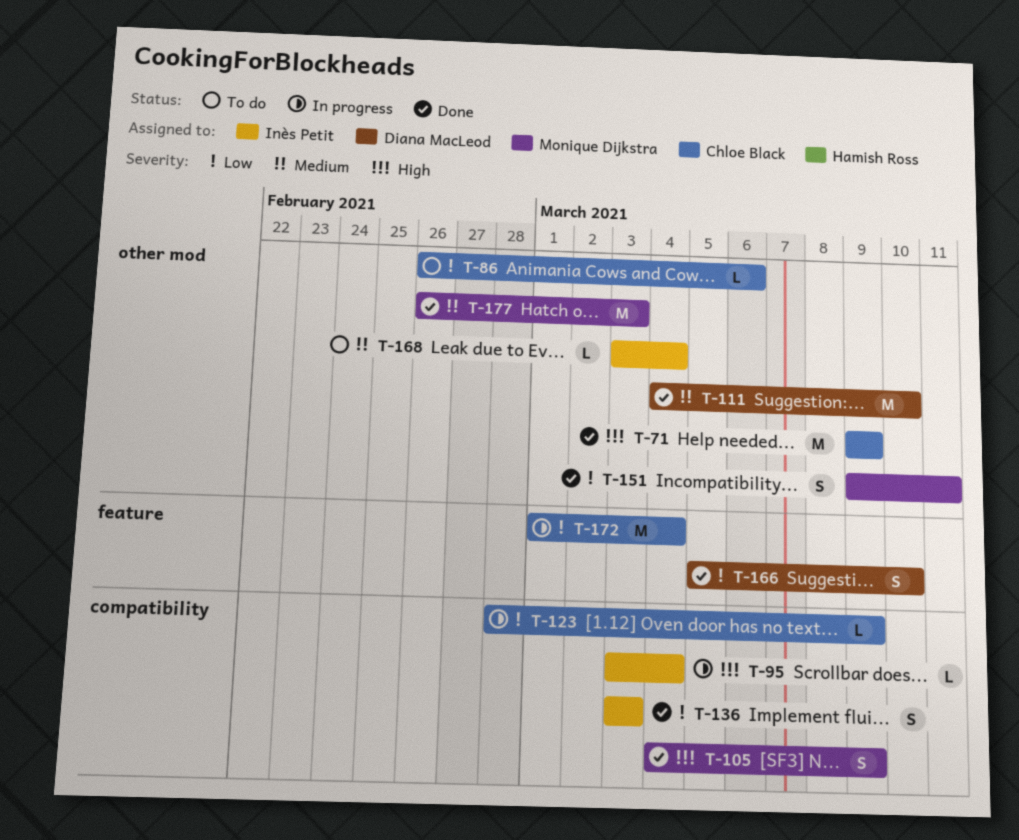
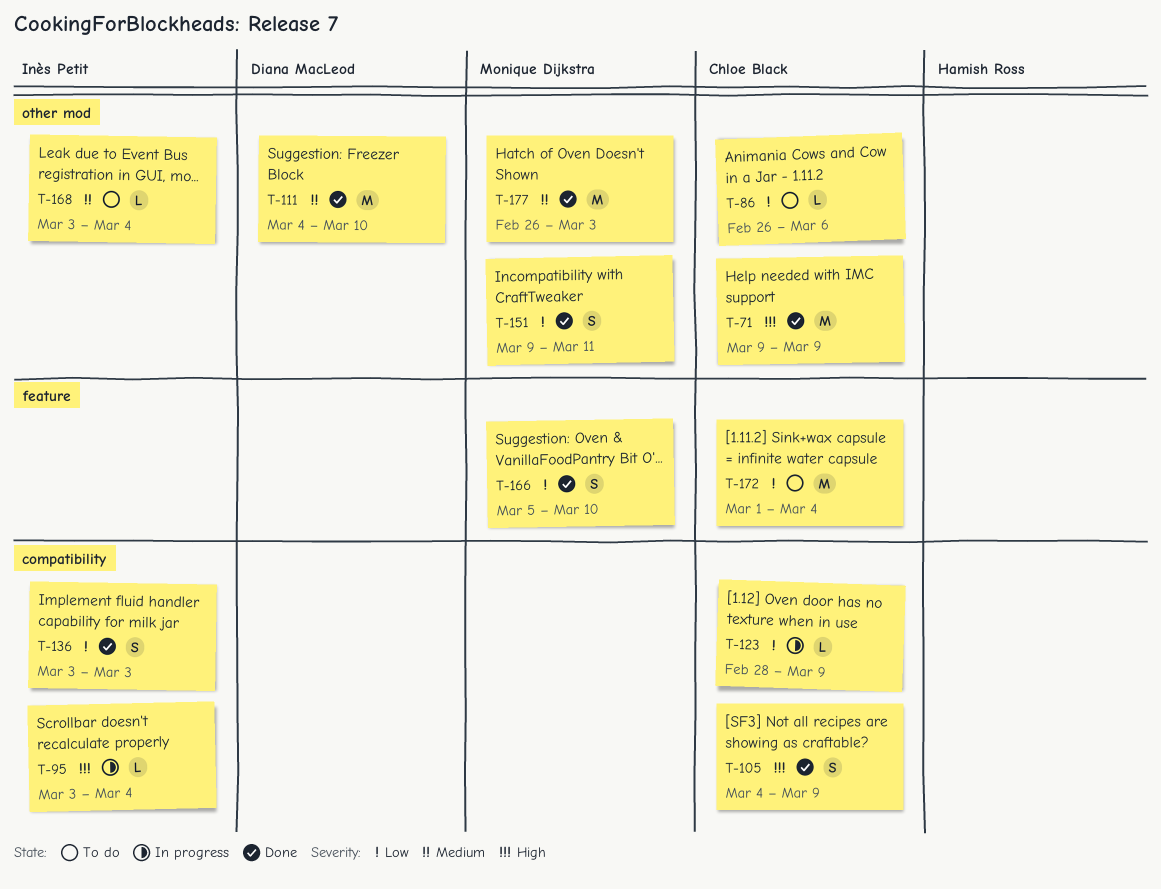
T-105, owner: Monique Dijkstra -> Chloe Black
T-166, owner: Diana MacLeod -> Monique Dijkstra
T-172, status: In progress -> To do

